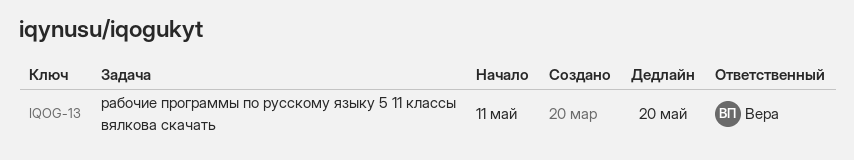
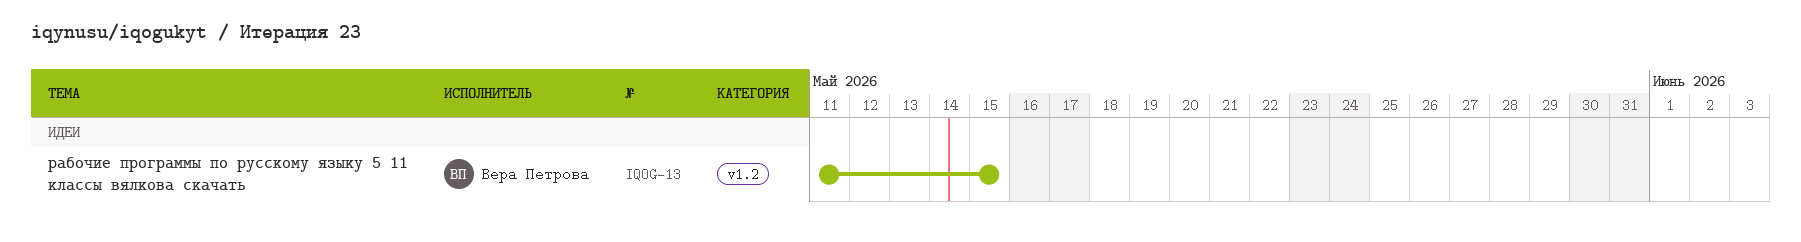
IQOG-13, due: May 20 -> May 15

